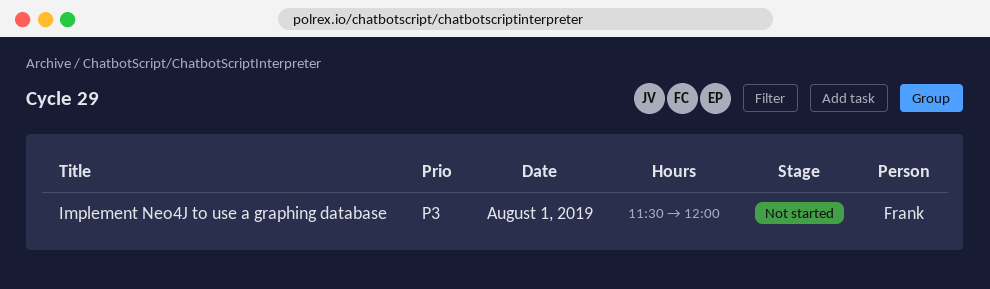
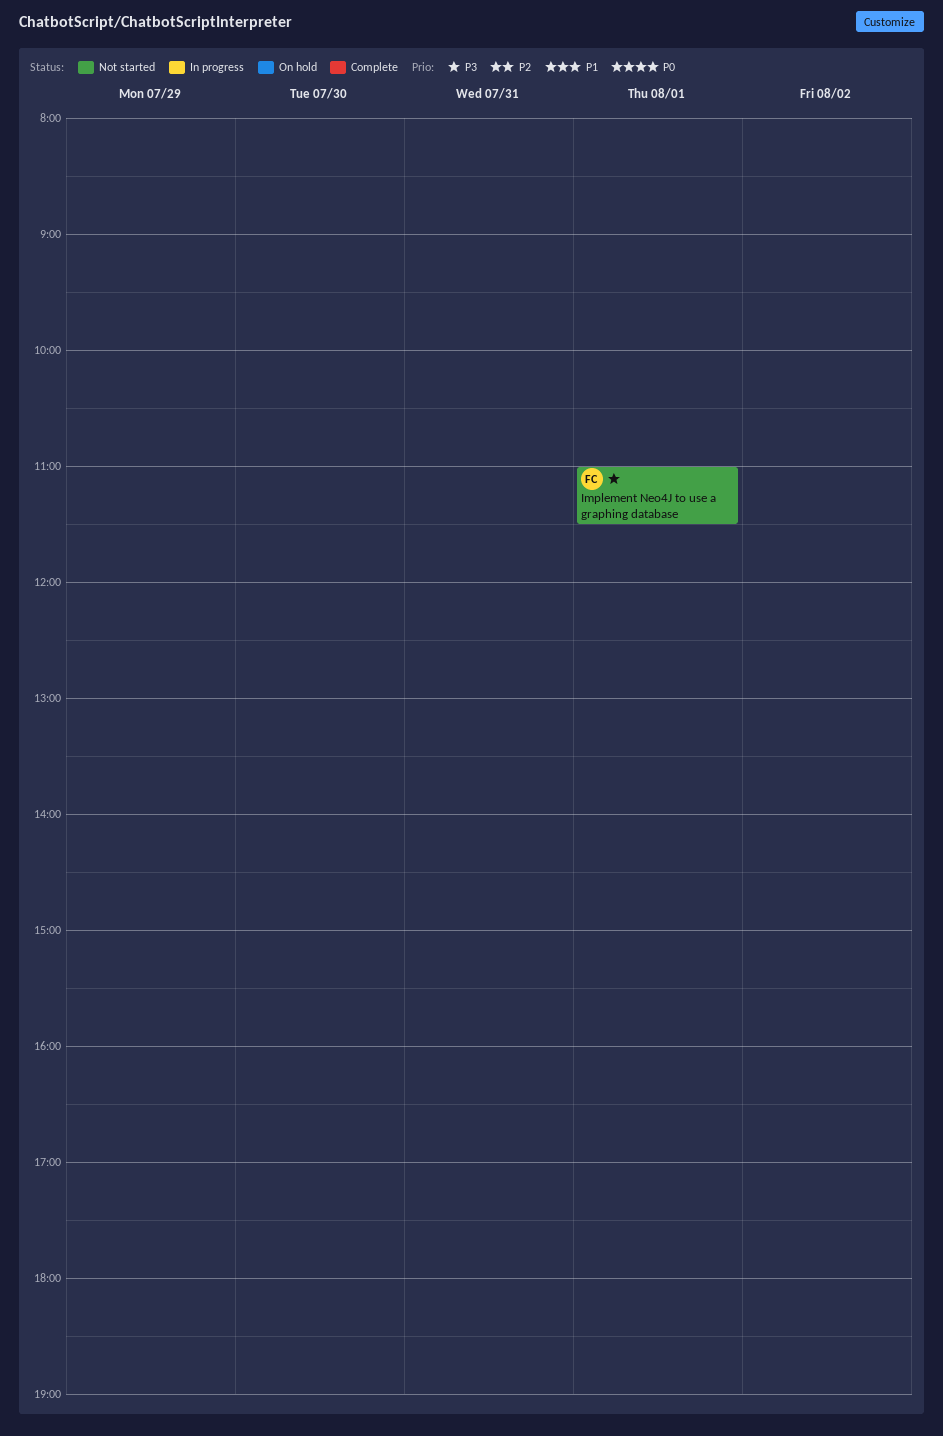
Implement Neo4J to use a graphing database, begins: 11:30 -> 11:00
Implement Neo4J to use a graphing database, ends: 12:00 -> 11:30

